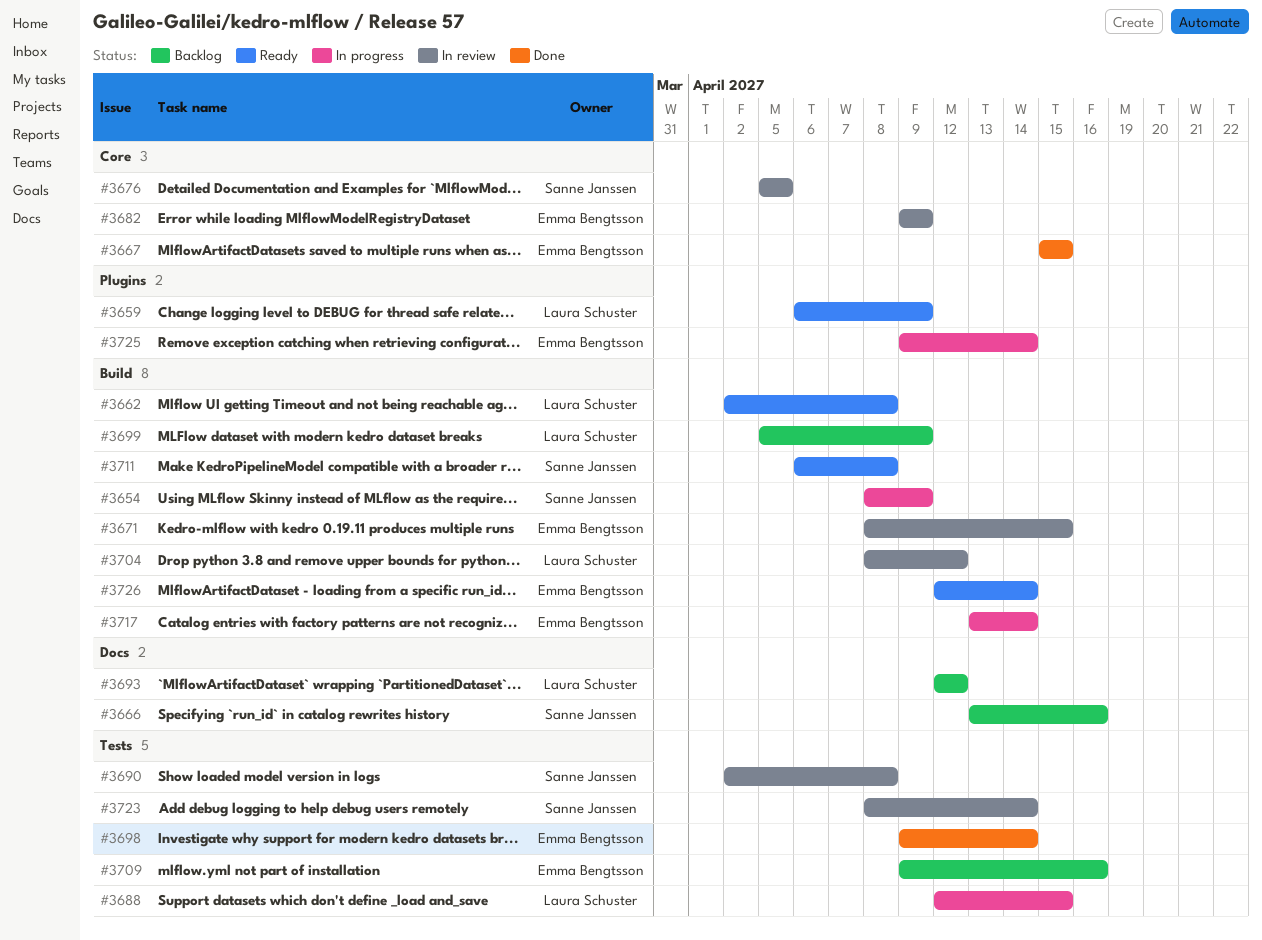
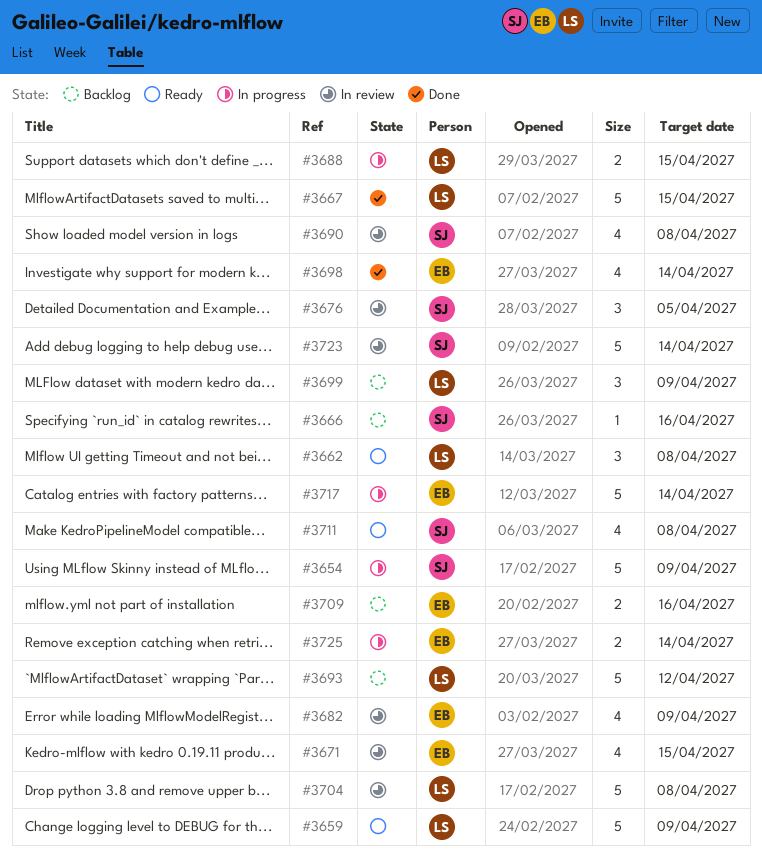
#3667, owner: Emma Bengtsson -> Laura Schuster
#3704, due: Apr 12 -> Apr 8
#3726: present -> none

